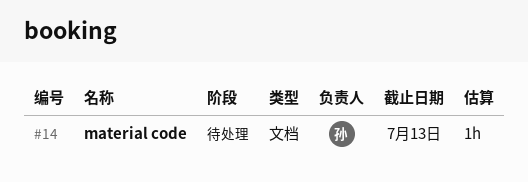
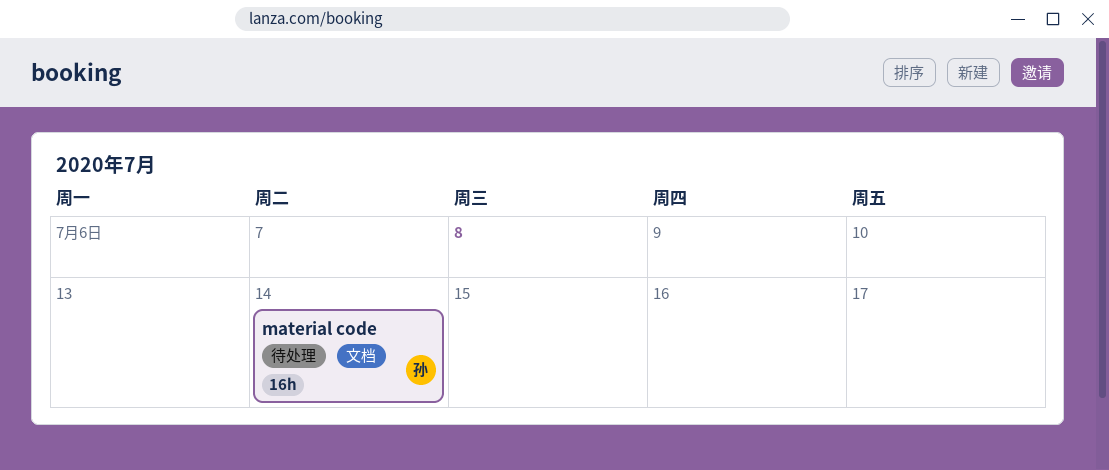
material code, estimate: 1h -> 16h
material code, due: Jul 13 -> Jul 14

